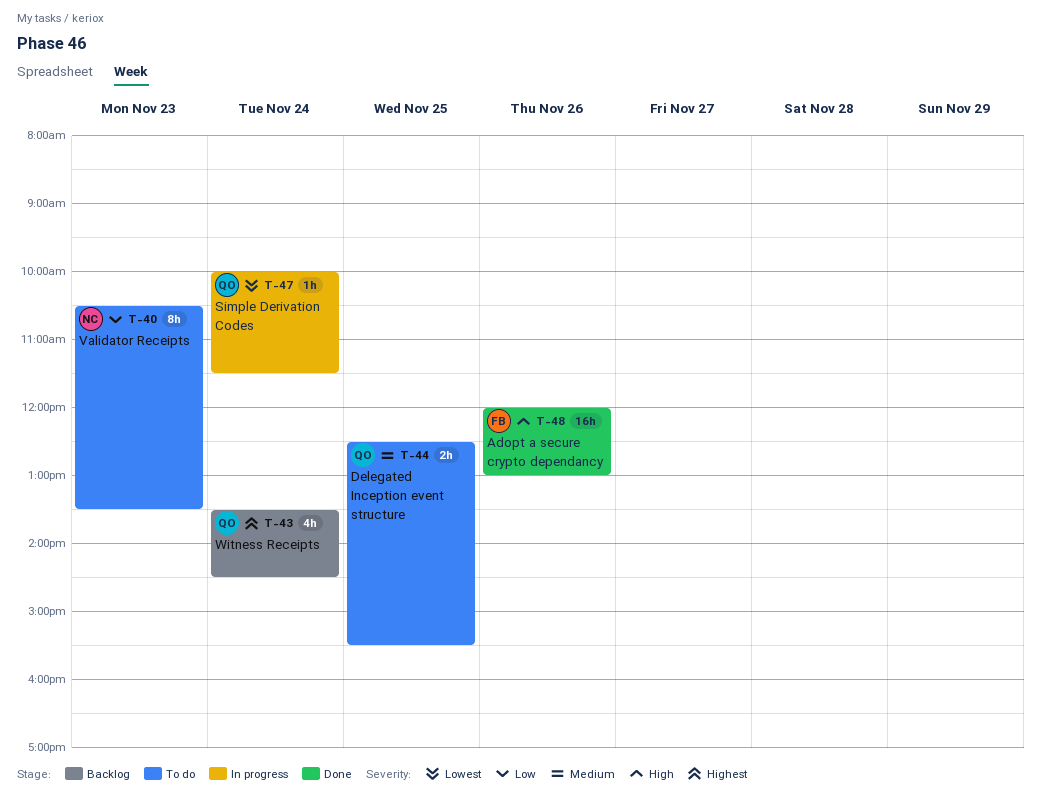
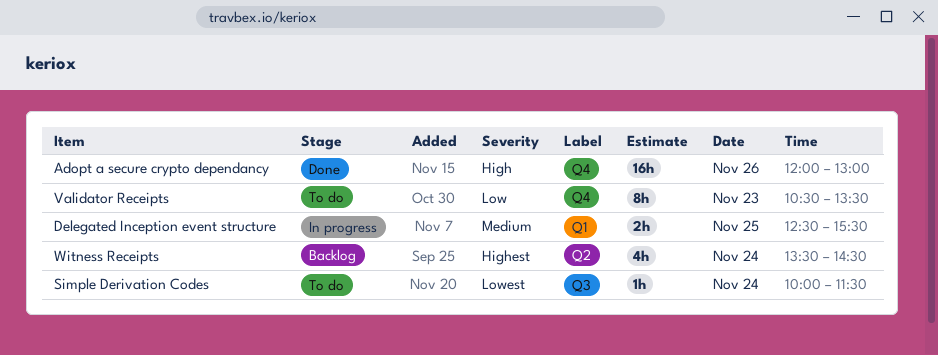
Delegated Inception event structure, status: To do -> In progress
Simple Derivation Codes, status: In progress -> To do

